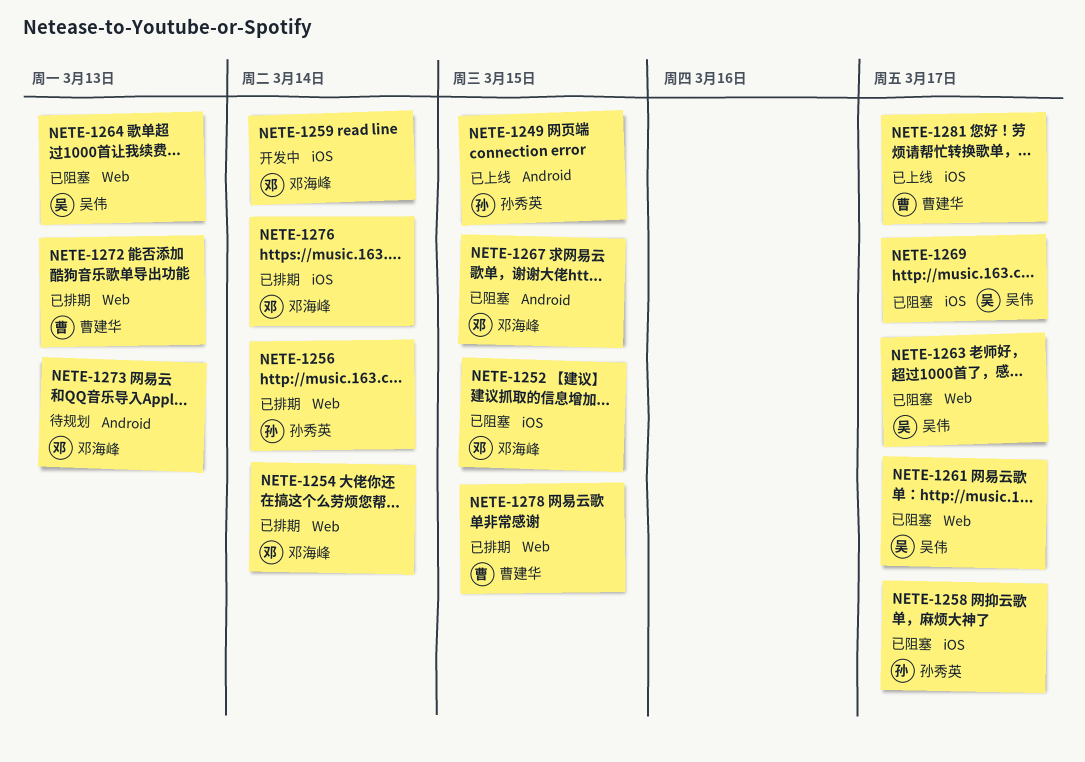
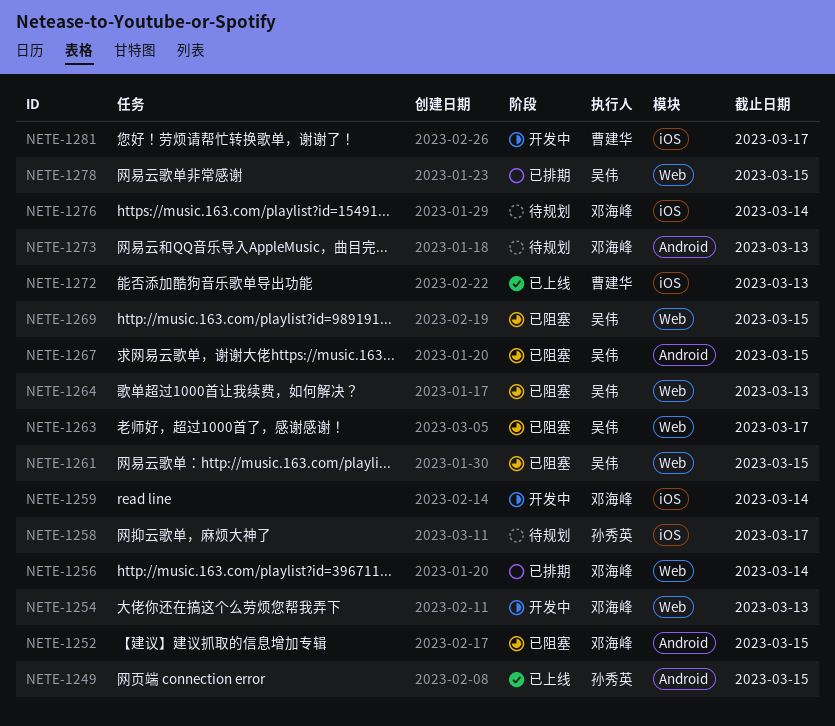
NETE-1252, label: iOS -> Android
NETE-1254, status: 已排期 -> 开发中
NETE-1254, due: Mar 14 -> Mar 13
NETE-1256, owner: 孙秀英 -> 邓海峰
NETE-1258, status: 已阻塞 -> 待规划
NETE-1261, due: Mar 17 -> Mar 15
NETE-1267, owner: 邓海峰 -> 吴伟
NETE-1269, label: iOS -> Web
NETE-1269, due: Mar 17 -> Mar 15
NETE-1272, status: 已排期 -> 已上线
NETE-1272, label: Web -> iOS
NETE-1276, status: 已排期 -> 待规划
NETE-1278, owner: 曹建华 -> 吴伟
NETE-1281, status: 已上线 -> 开发中

